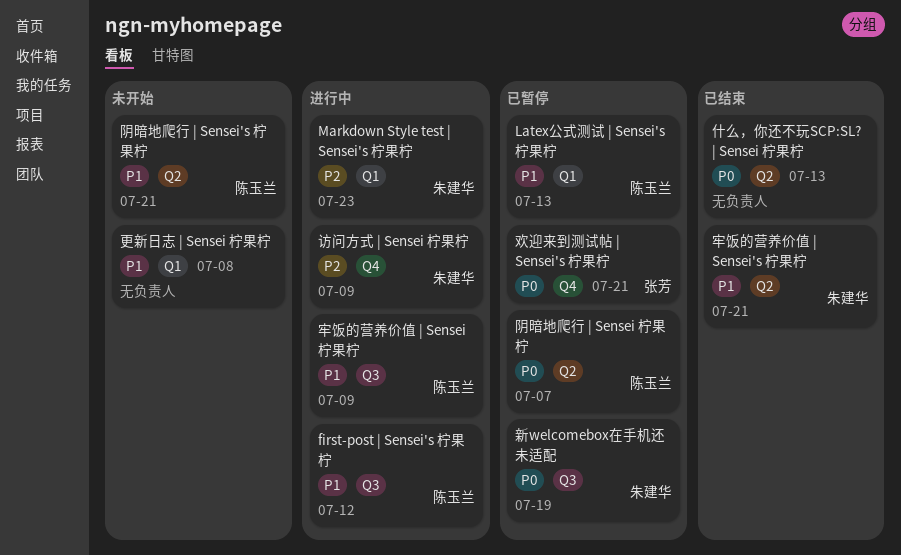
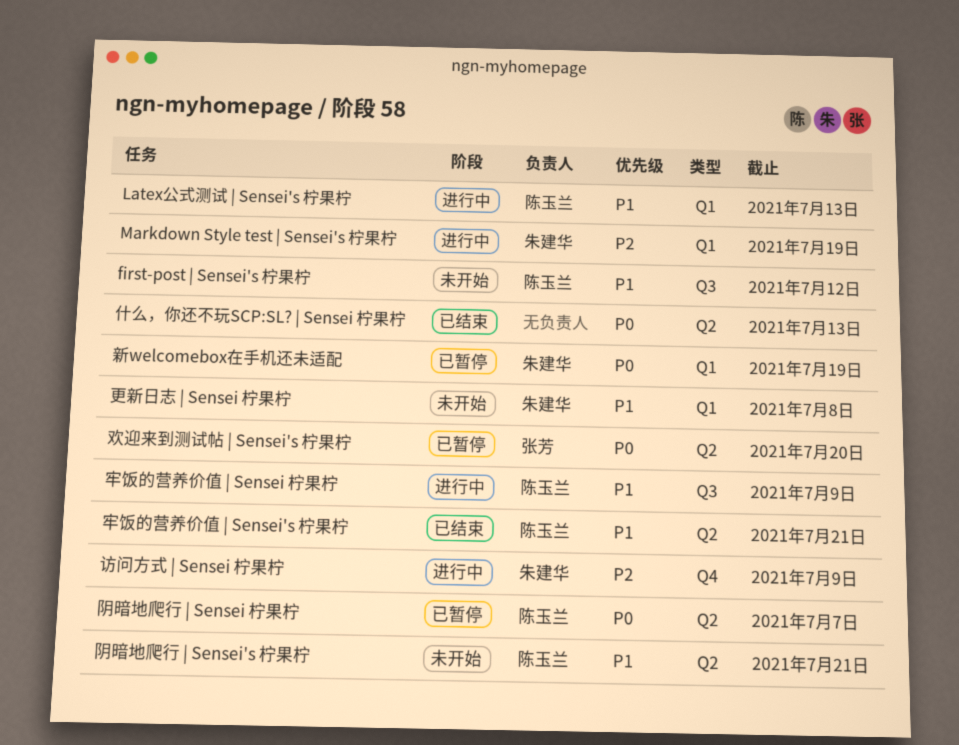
first-post | Sensei's 柠果柠, status: 进行中 -> 未开始
Latex公式测试 | Sensei's 柠果柠, status: 已暂停 -> 进行中
Markdown Style test | Sensei's 柠果柠, due: Jul 23 -> Jul 19
新welcomebox在手机还未适配, label: Q3 -> Q1
更新日志 | Sensei 柠果柠, owner: none -> 朱建华
欢迎来到测试帖 | Sensei's 柠果柠, label: Q4 -> Q2
欢迎来到测试帖 | Sensei's 柠果柠, due: Jul 21 -> Jul 20
牢饭的营养价值 | Sensei's 柠果柠, owner: 朱建华 -> 陈玉兰

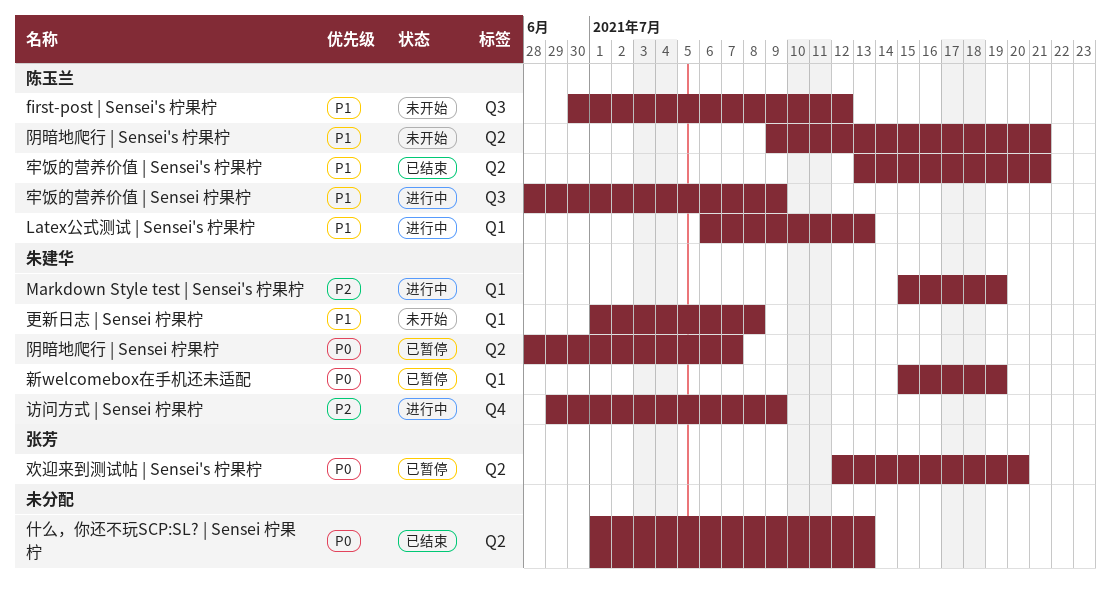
阴暗地爬行 | Sensei 柠果柠, owner: 陈玉兰 -> 朱建华

